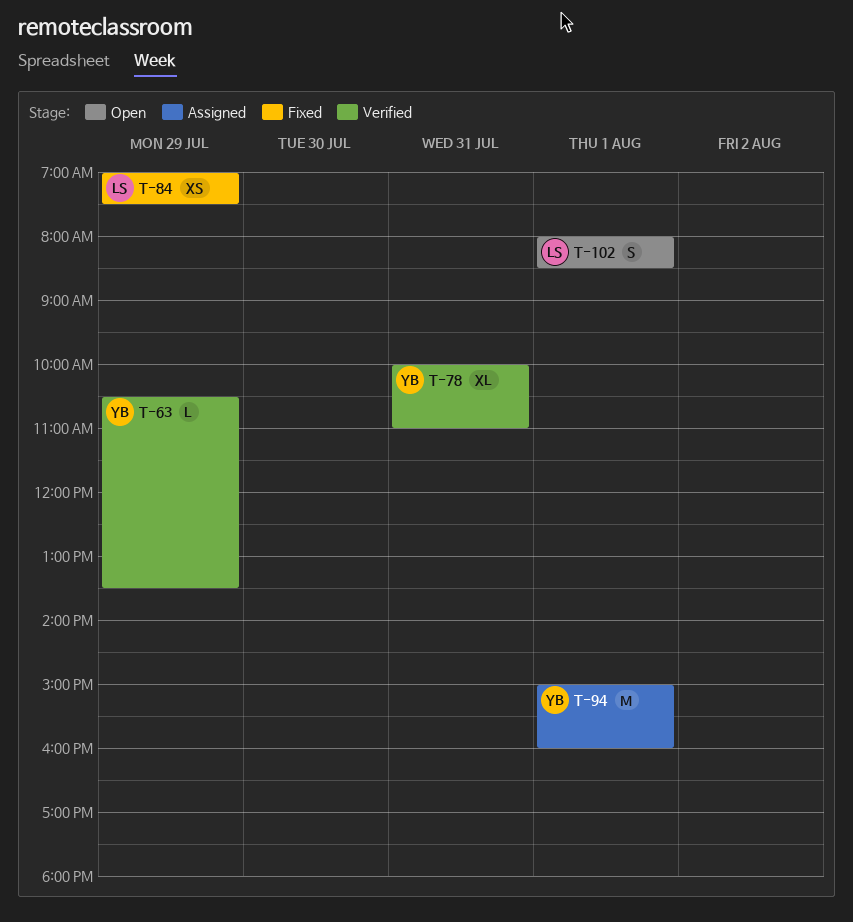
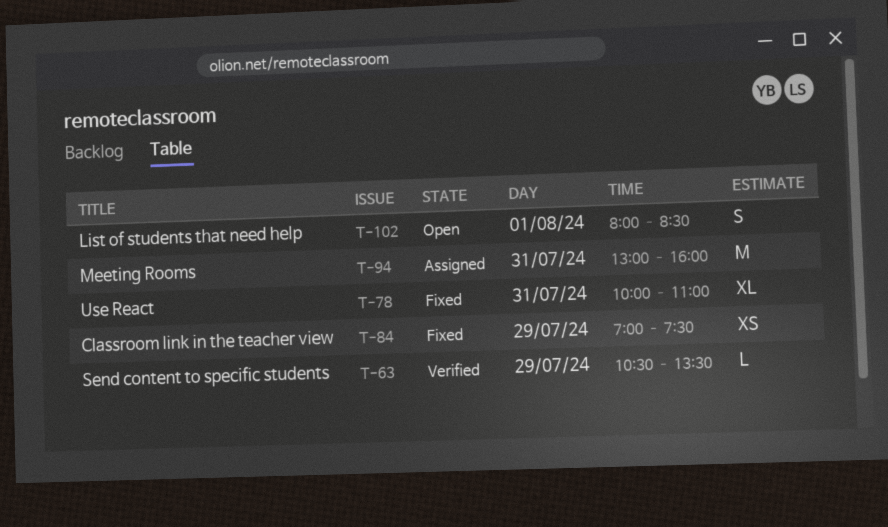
T-78, status: Verified -> Fixed
T-94, day: Aug 1 -> Jul 31
T-94, begins: 15:00 -> 13:00

